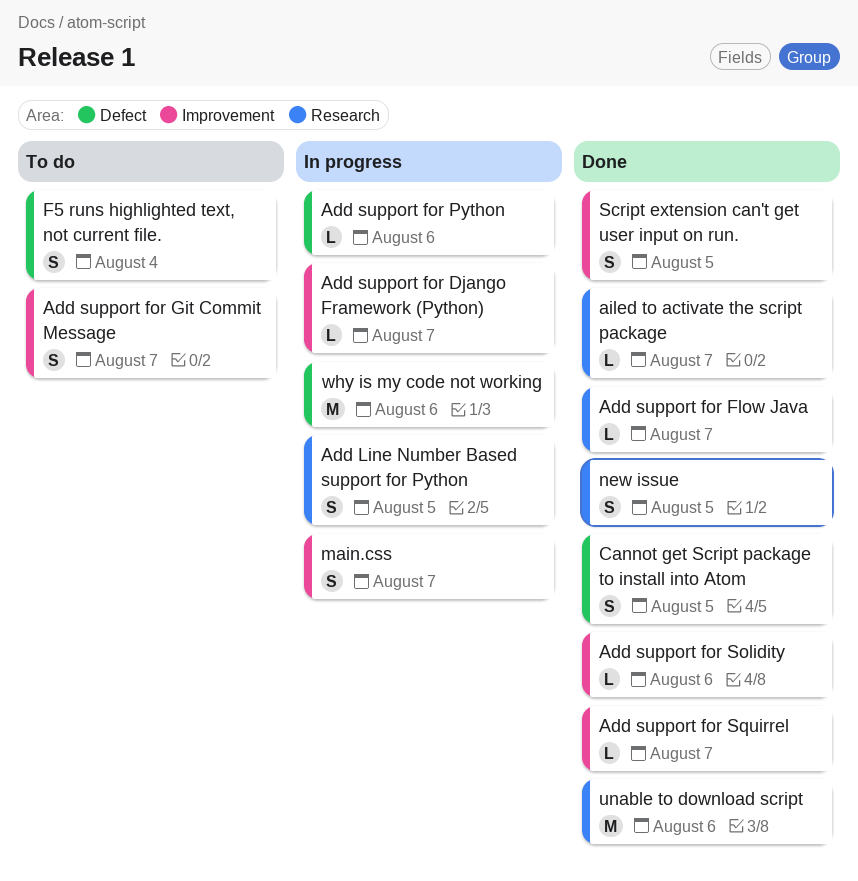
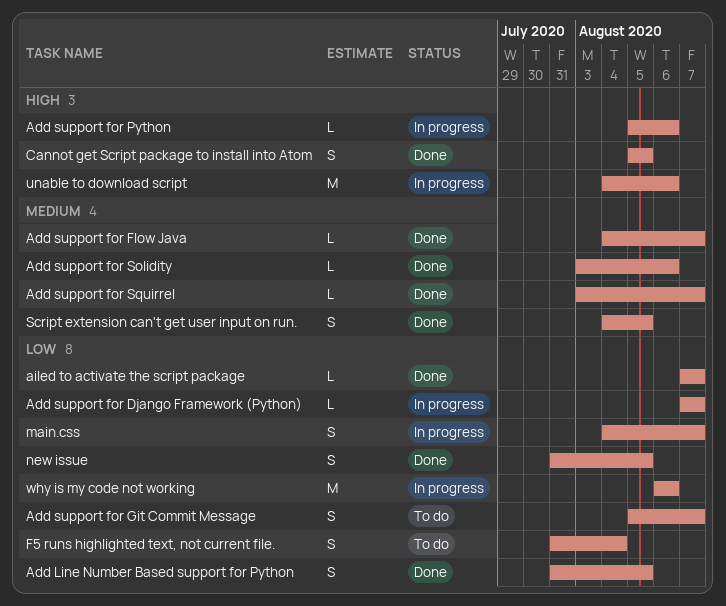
Add Line Number Based support for Python, status: In progress -> Done
unable to download script, status: Done -> In progress

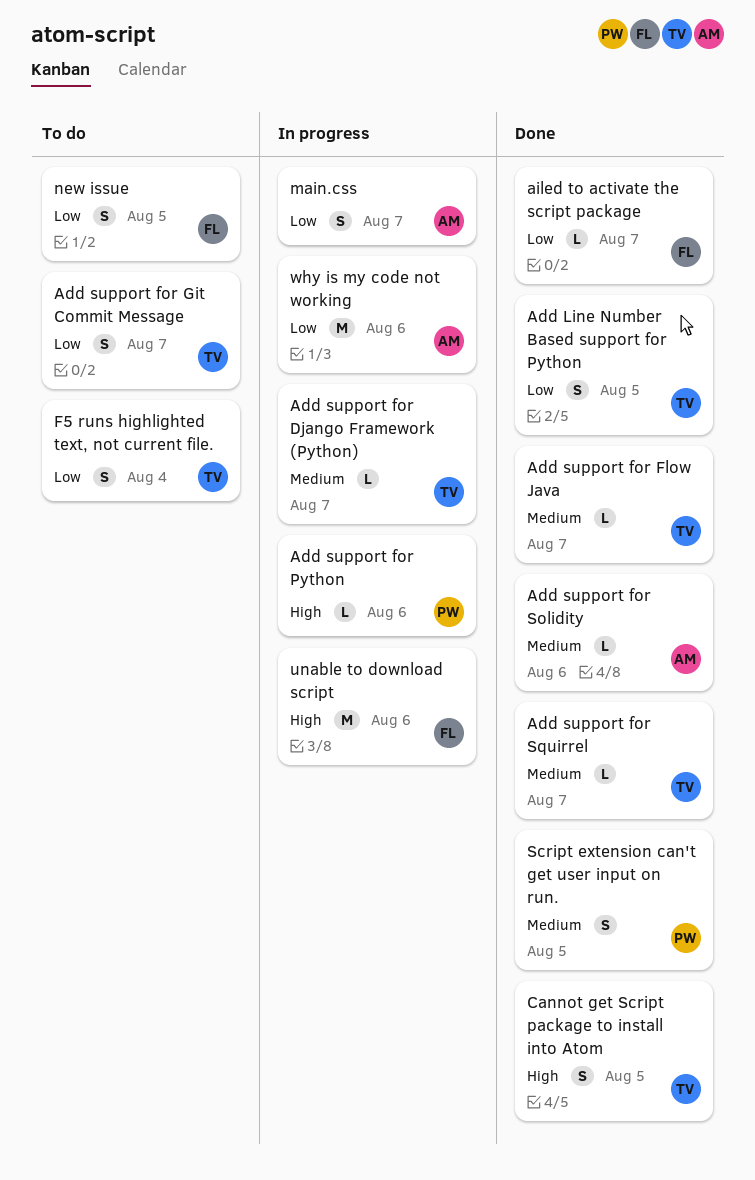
Add support for Django Framework (Python), priority: Low -> Medium
new issue, status: Done -> To do

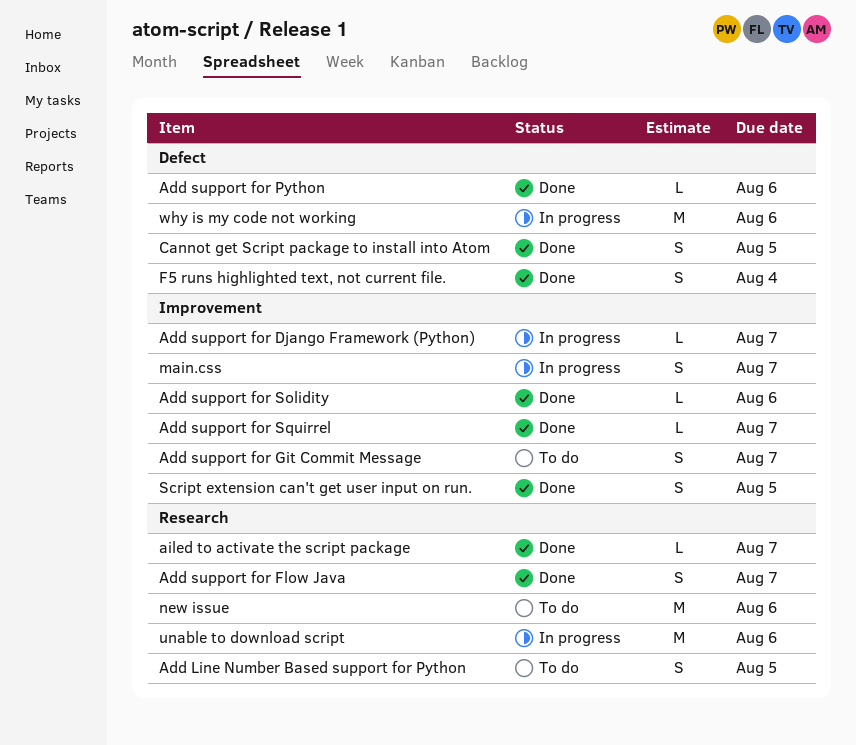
Add Line Number Based support for Python, status: Done -> To do
Add support for Flow Java, estimate: L -> S
Add support for Python, status: In progress -> Done
F5 runs highlighted text, not current file., status: To do -> Done
new issue, estimate: S -> M
new issue, due: Aug 5 -> Aug 6

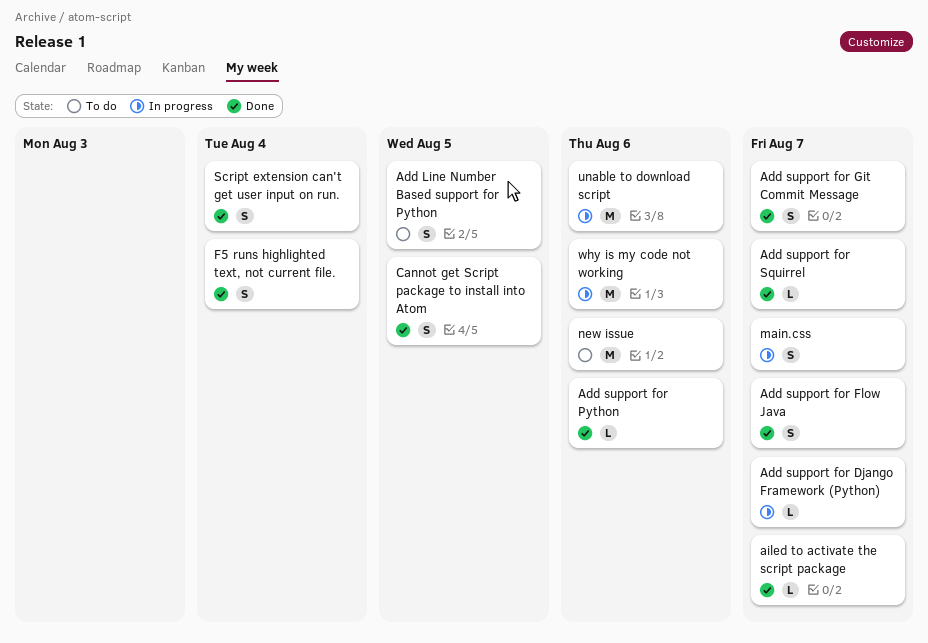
Add support for Git Commit Message, status: To do -> Done
Add support for Solidity: present -> none
Script extension can't get user input on run., due: Aug 5 -> Aug 4

